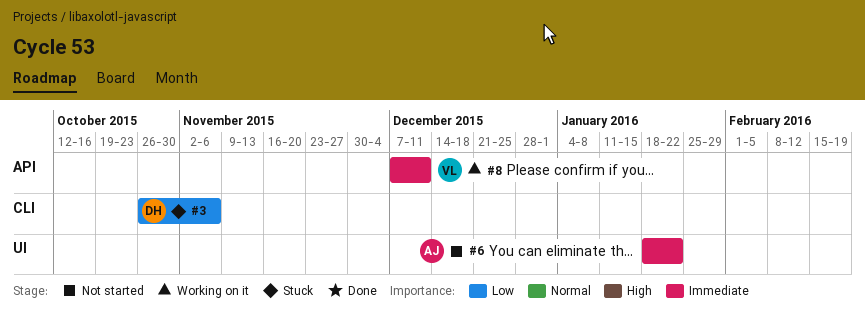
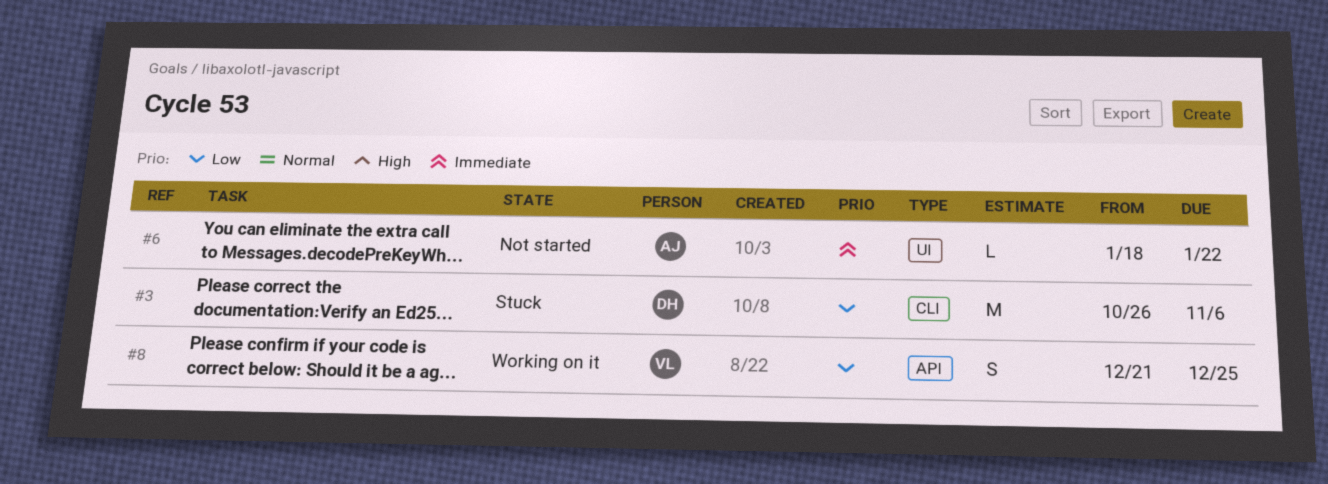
#8, priority: Immediate -> Low
#8, start: Dec 7 -> Dec 21
#8, due: Dec 11 -> Dec 25

